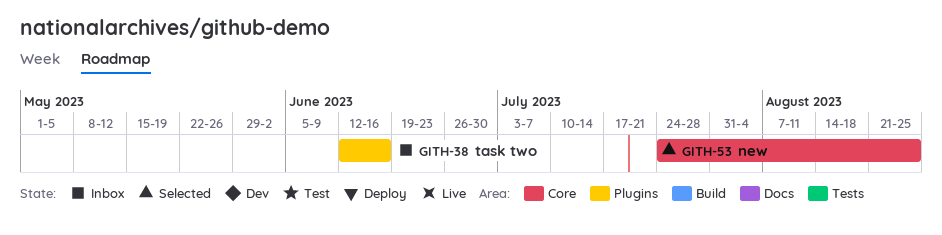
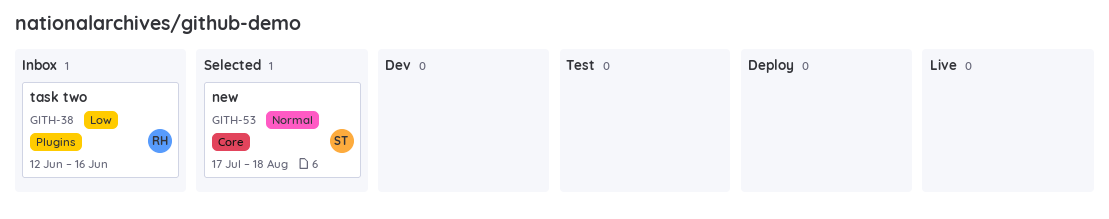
GITH-53, start: Jul 24 -> Jul 17
GITH-53, due: Aug 25 -> Aug 18

